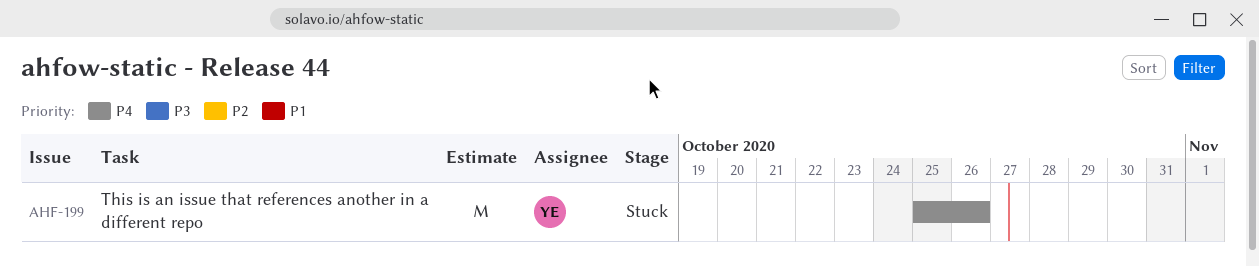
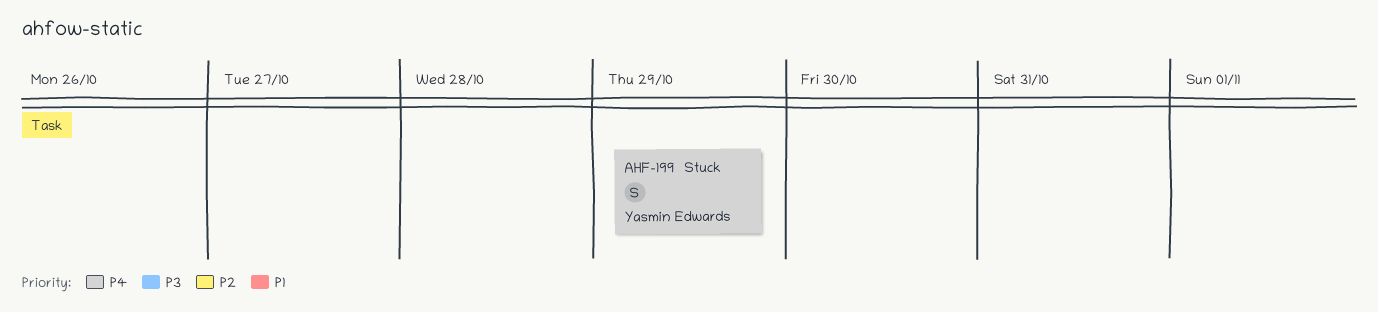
AHF-199, estimate: M -> S
AHF-199, due: Oct 26 -> Oct 29

